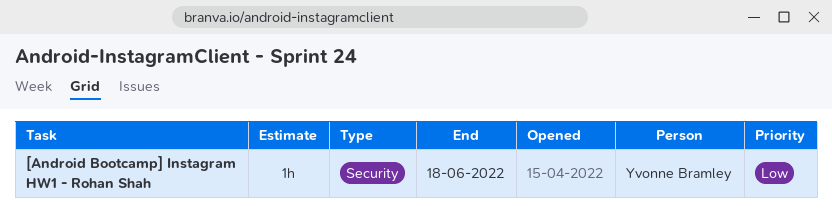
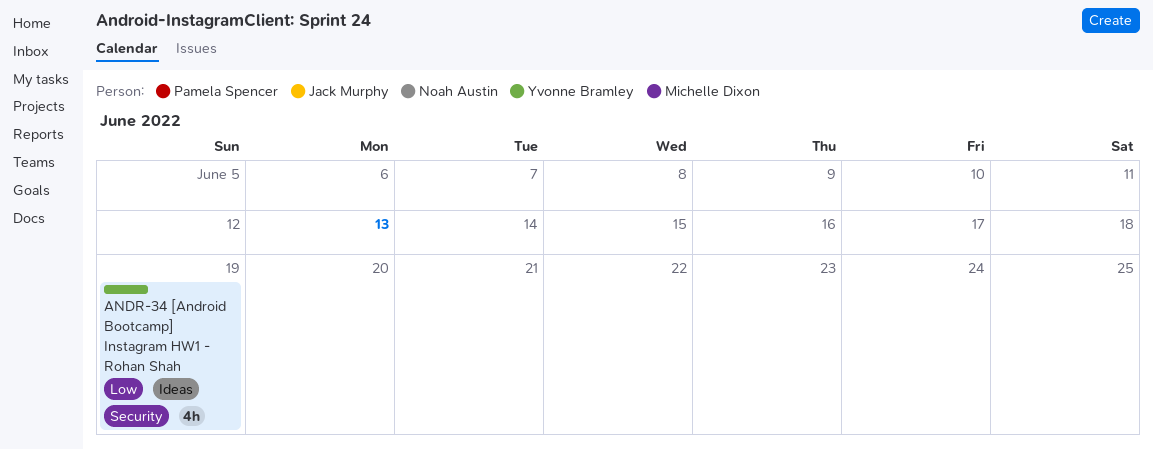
[Android Bootcamp] Instagram HW1 - Rohan Shah, estimate: 1h -> 4h
[Android Bootcamp] Instagram HW1 - Rohan Shah, due: Jun 18 -> Jun 19

